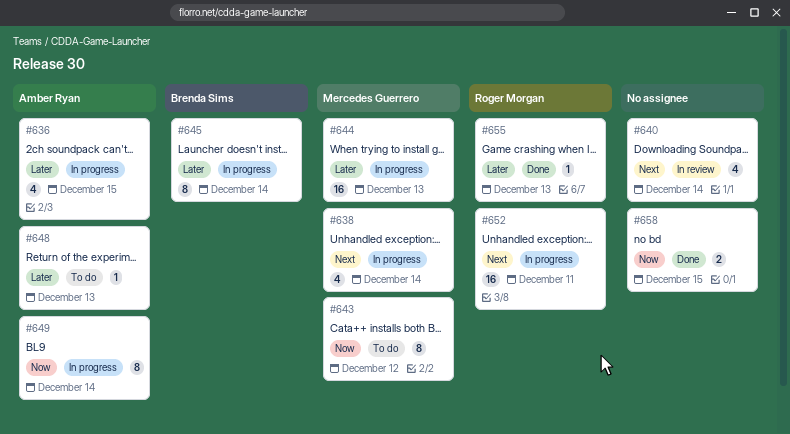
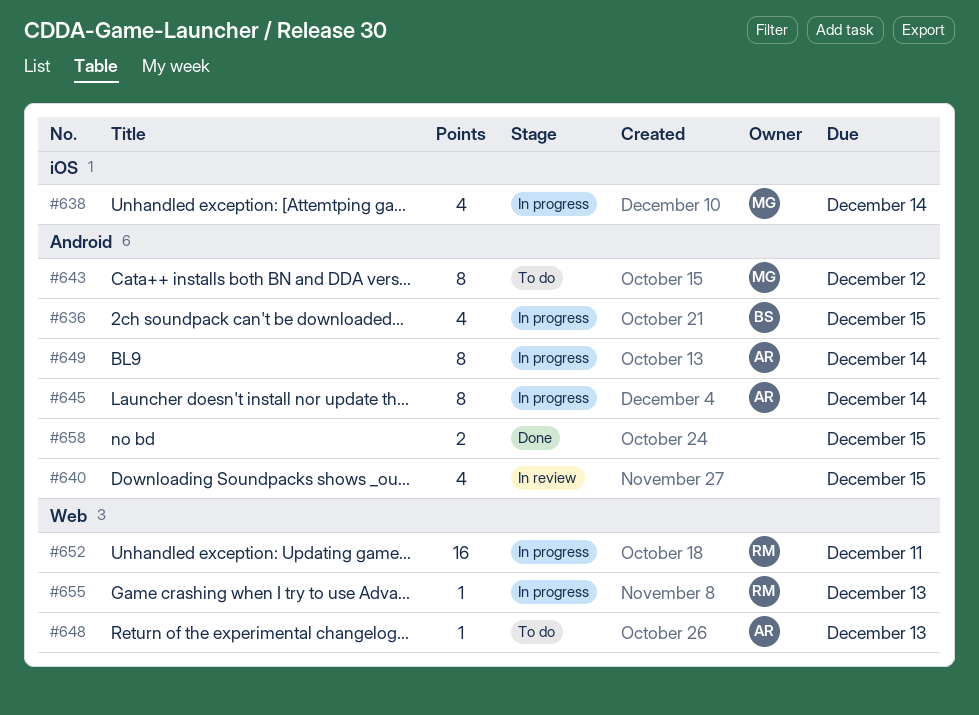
#636, owner: Amber Ryan -> Brenda Sims
#640, due: Dec 14 -> Dec 15
#644: present -> none
#645, owner: Brenda Sims -> Amber Ryan
#655, status: Done -> In progress

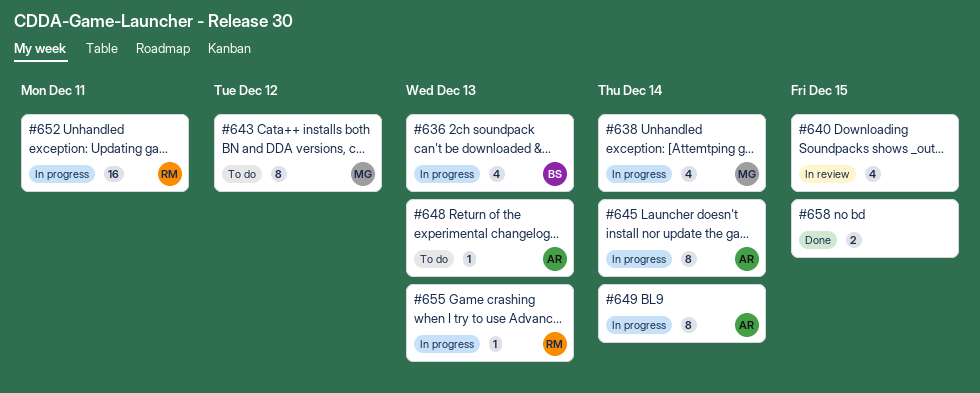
#636, due: Dec 15 -> Dec 13

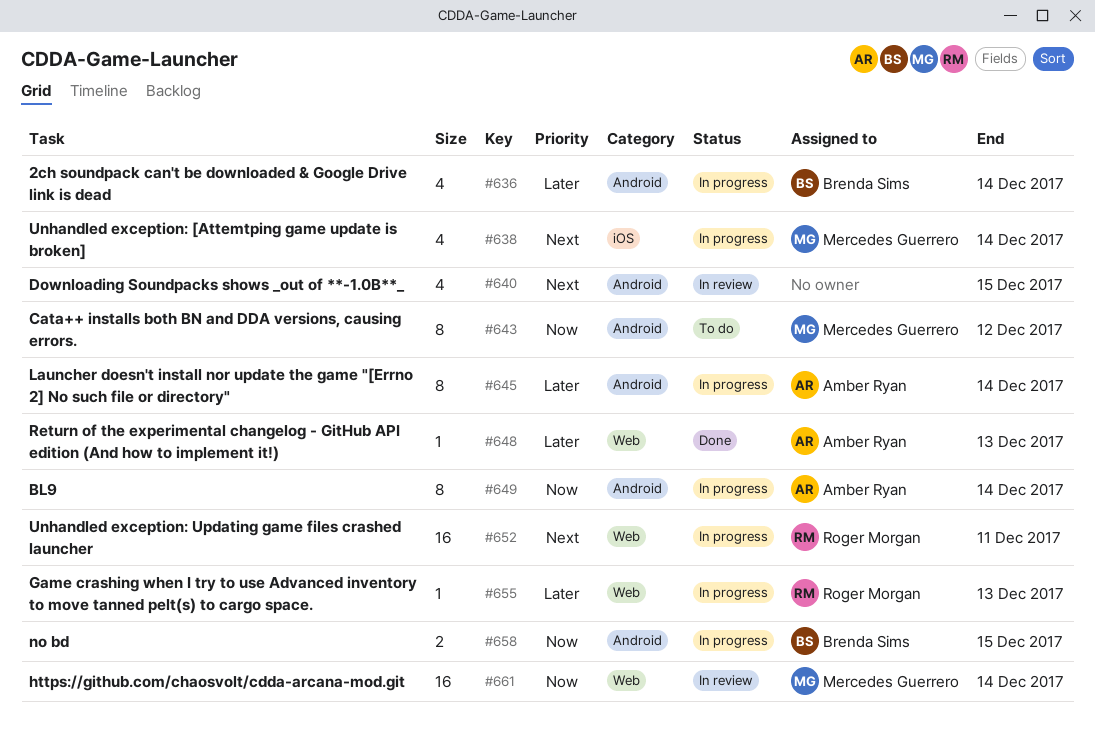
#636, due: Dec 13 -> Dec 14
#648, status: To do -> Done
#658, status: Done -> In progress
#658, owner: none -> Brenda Sims
#661: none -> present

